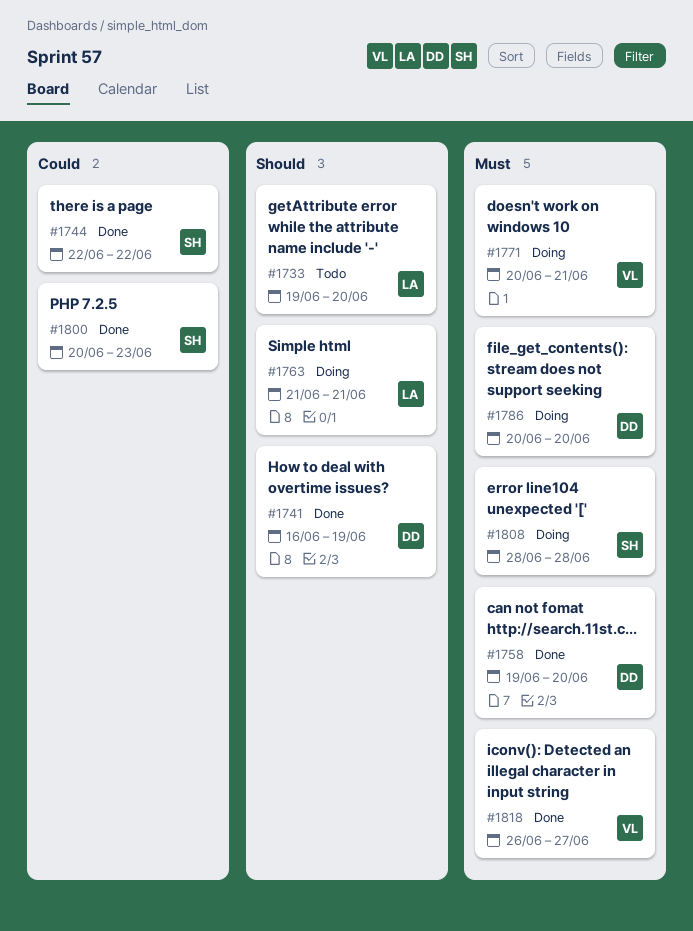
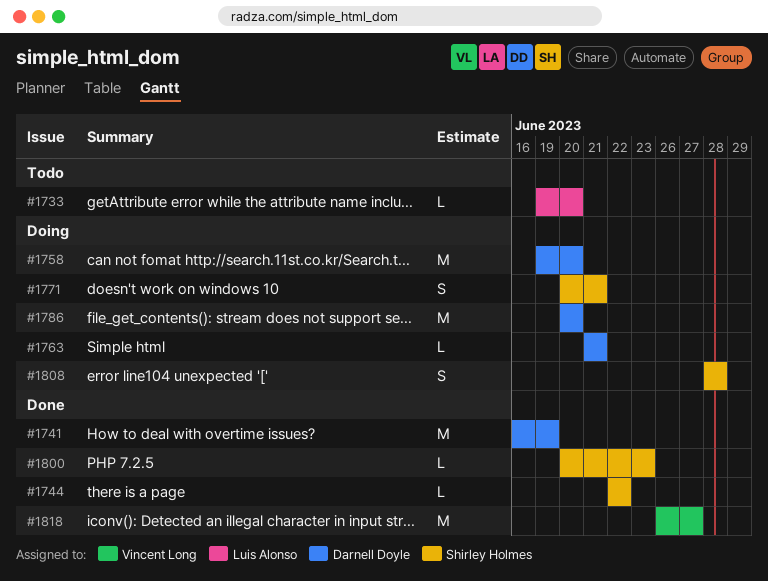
#1758, status: Done -> Doing
#1763, owner: Luis Alonso -> Darnell Doyle
#1771, owner: Vincent Long -> Shirley Holmes

